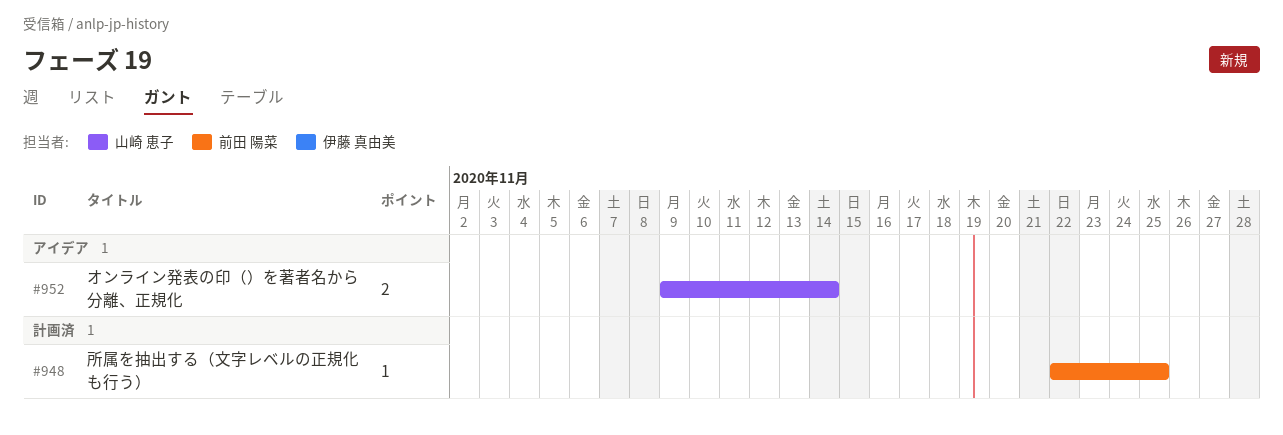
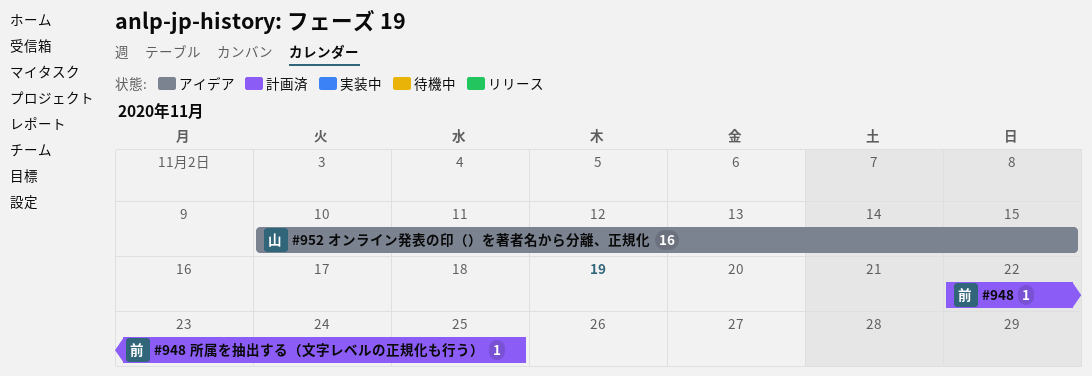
#952, estimate: 2 -> 16
#952, start: Nov 9 -> Nov 10
#952, due: Nov 14 -> Nov 15

